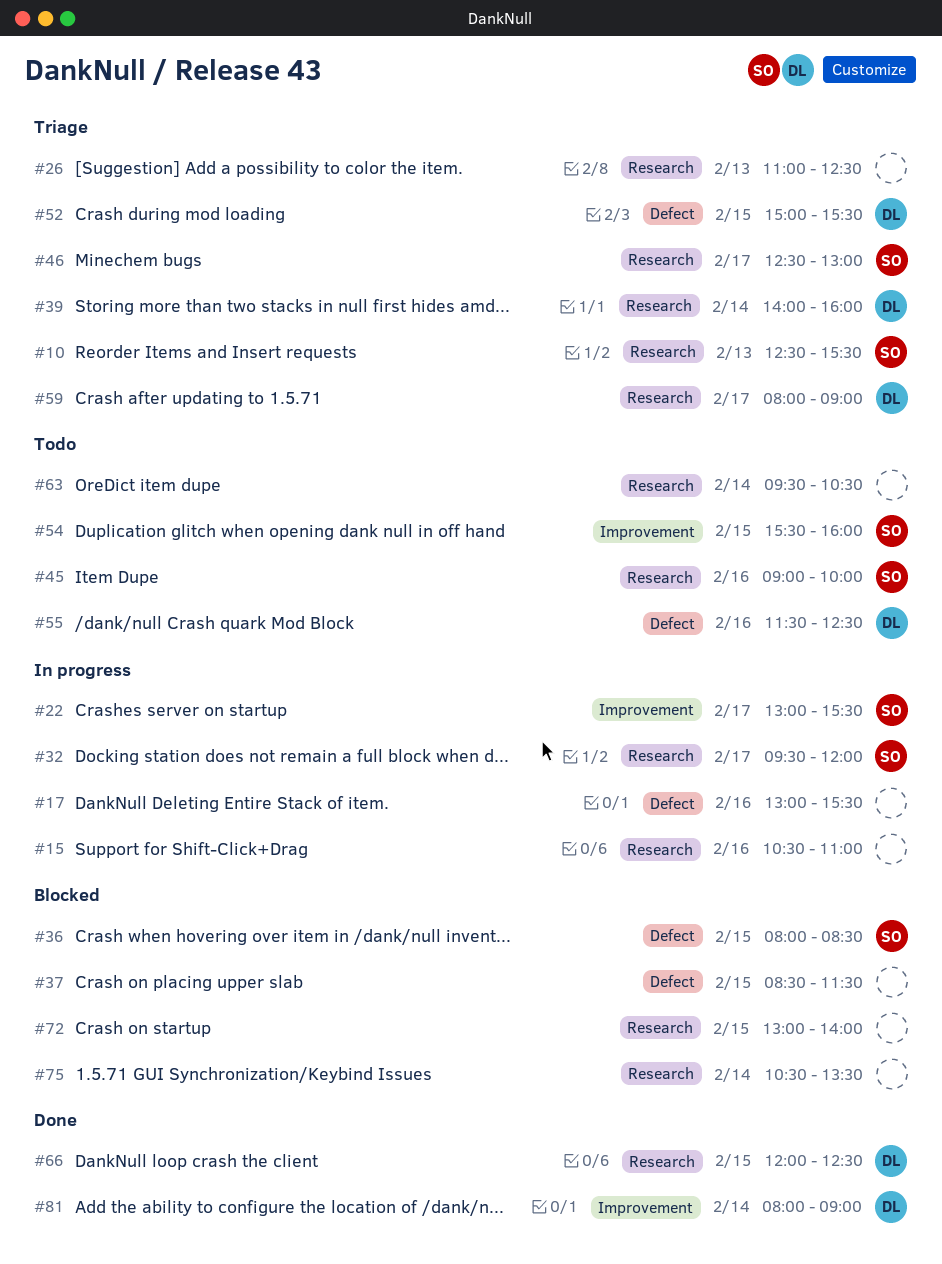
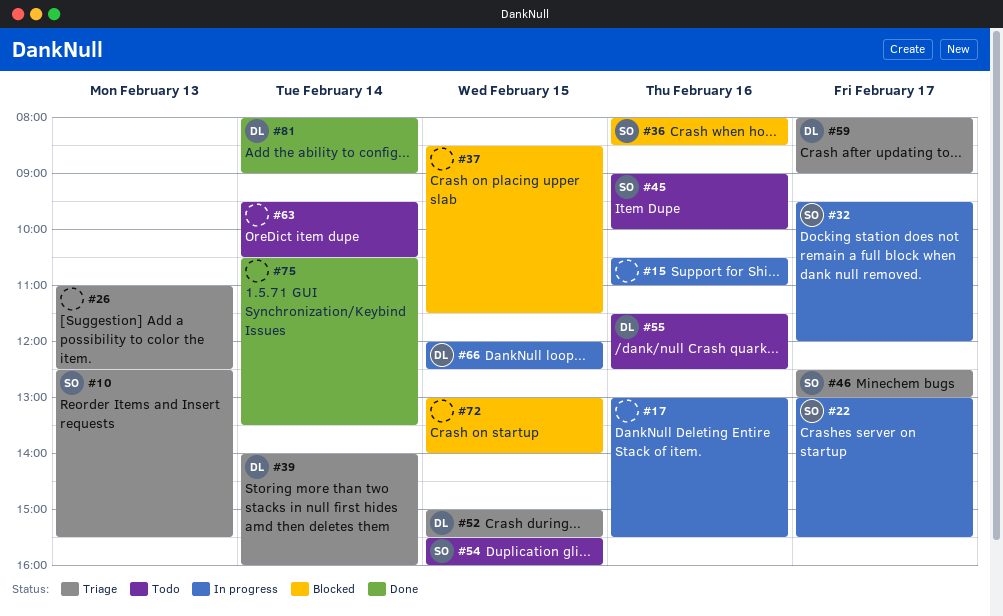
#36, day: Feb 15 -> Feb 16
#66, status: Done -> In progress
#75, status: Blocked -> Done

